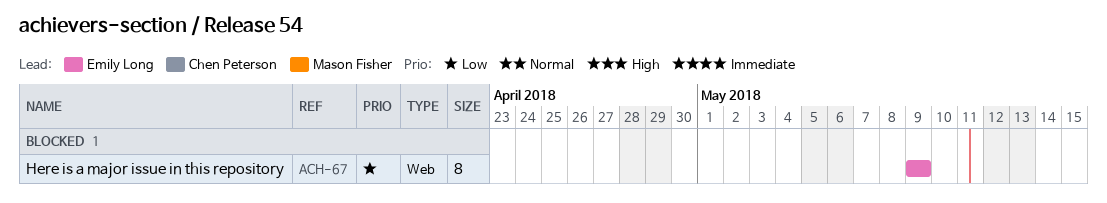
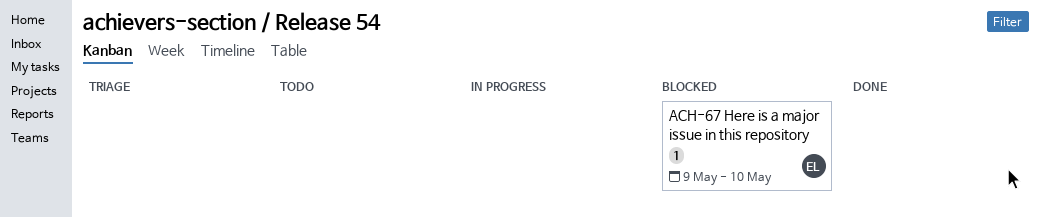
ACH-67, estimate: 8 -> 1
ACH-67, due: May 9 -> May 10

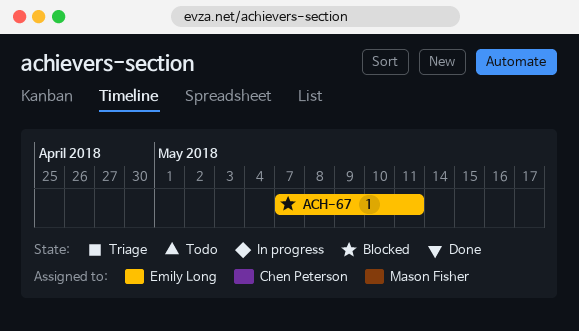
ACH-67, start: May 9 -> May 7
ACH-67, due: May 10 -> May 11

